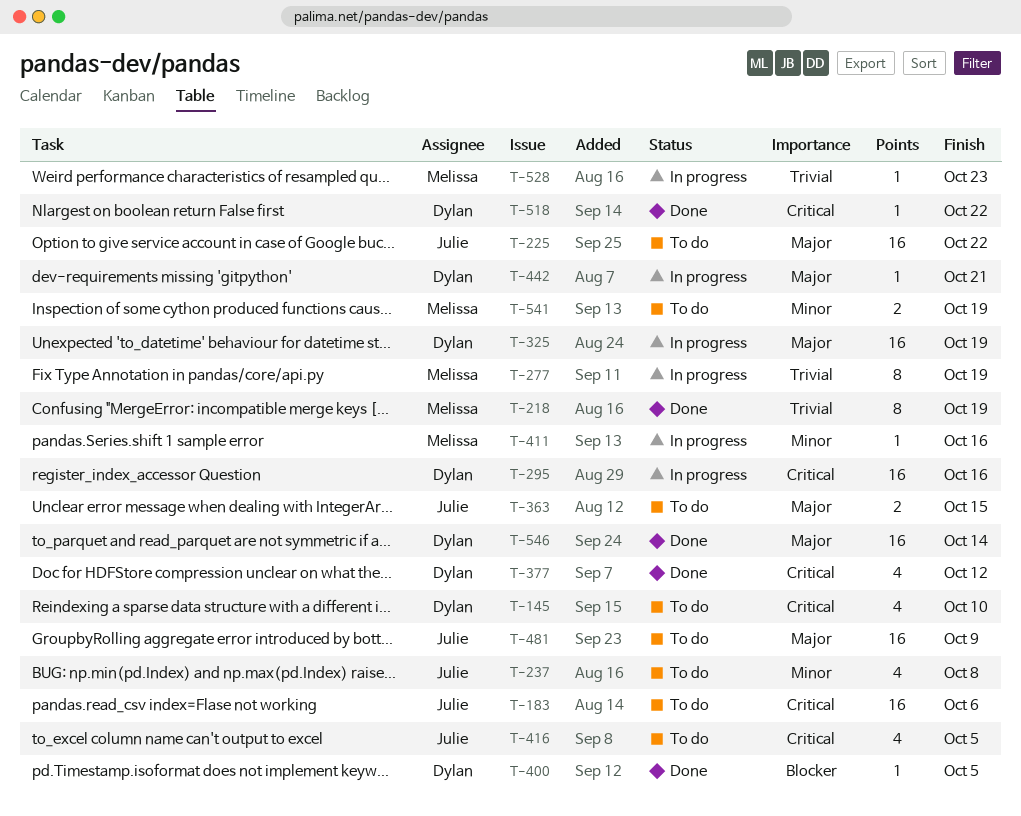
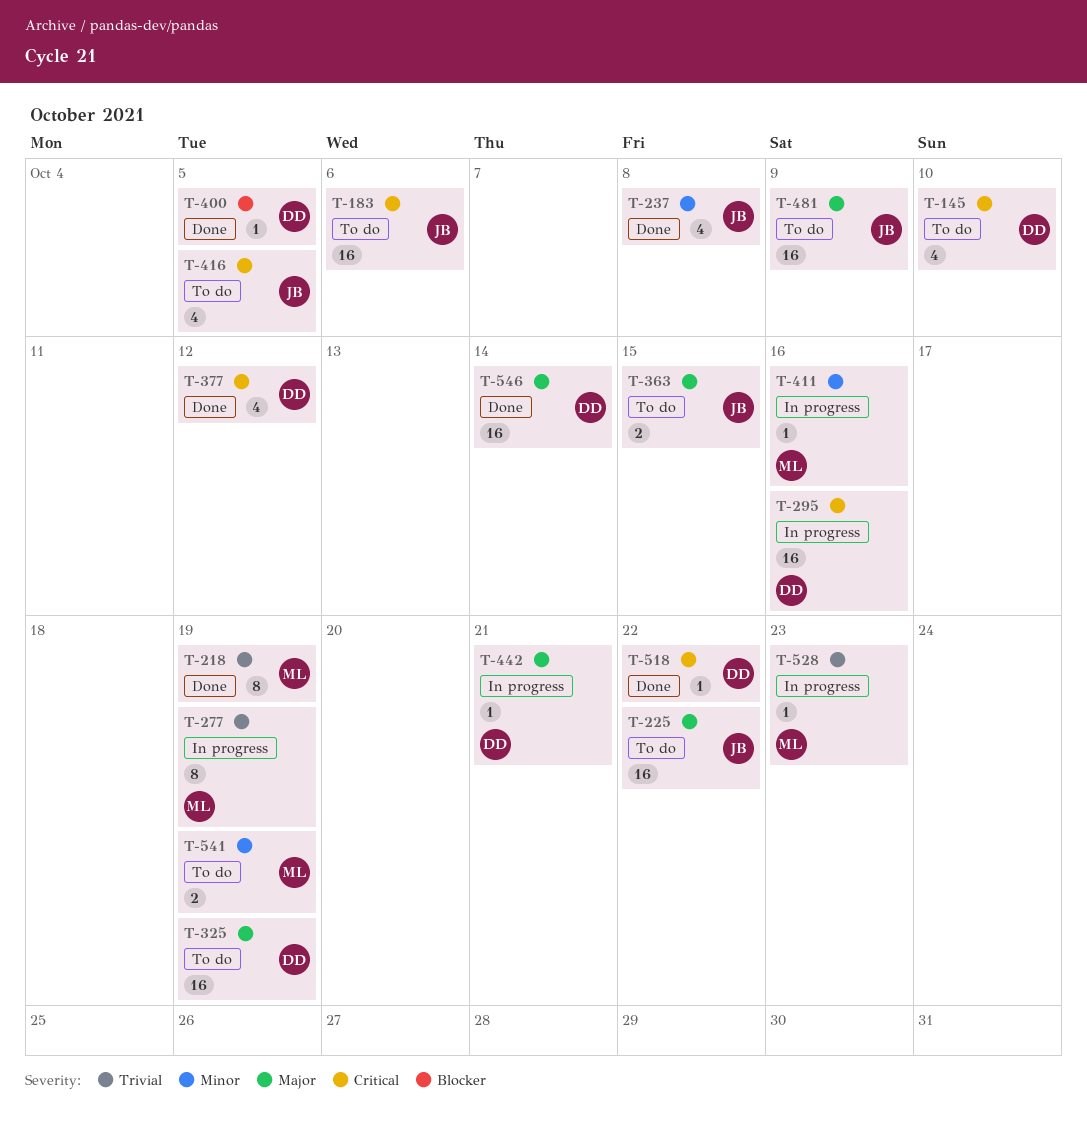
T-237, status: To do -> Done
T-325, status: In progress -> To do

